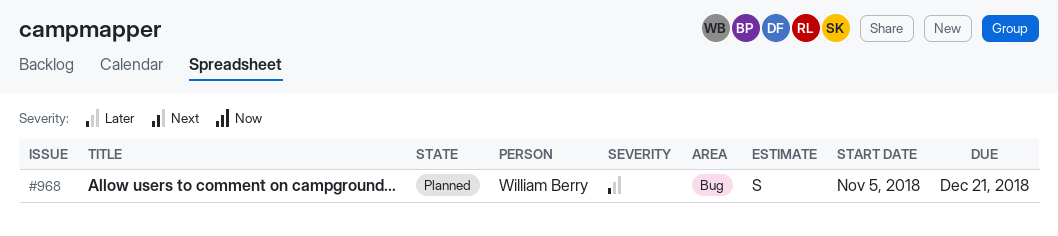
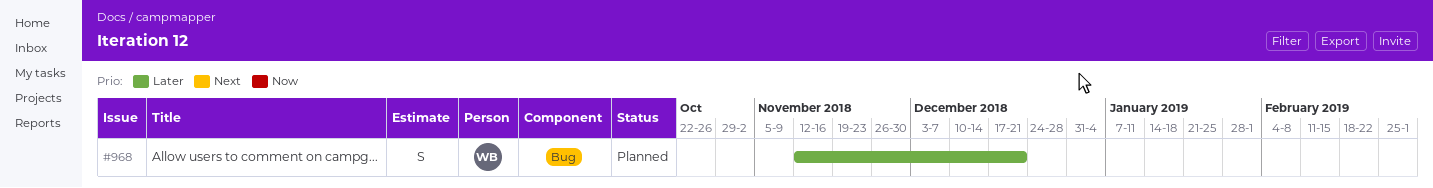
#968, start: Nov 5 -> Nov 12

